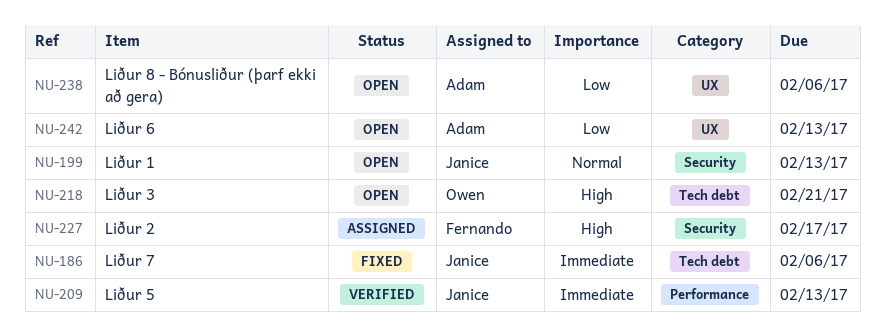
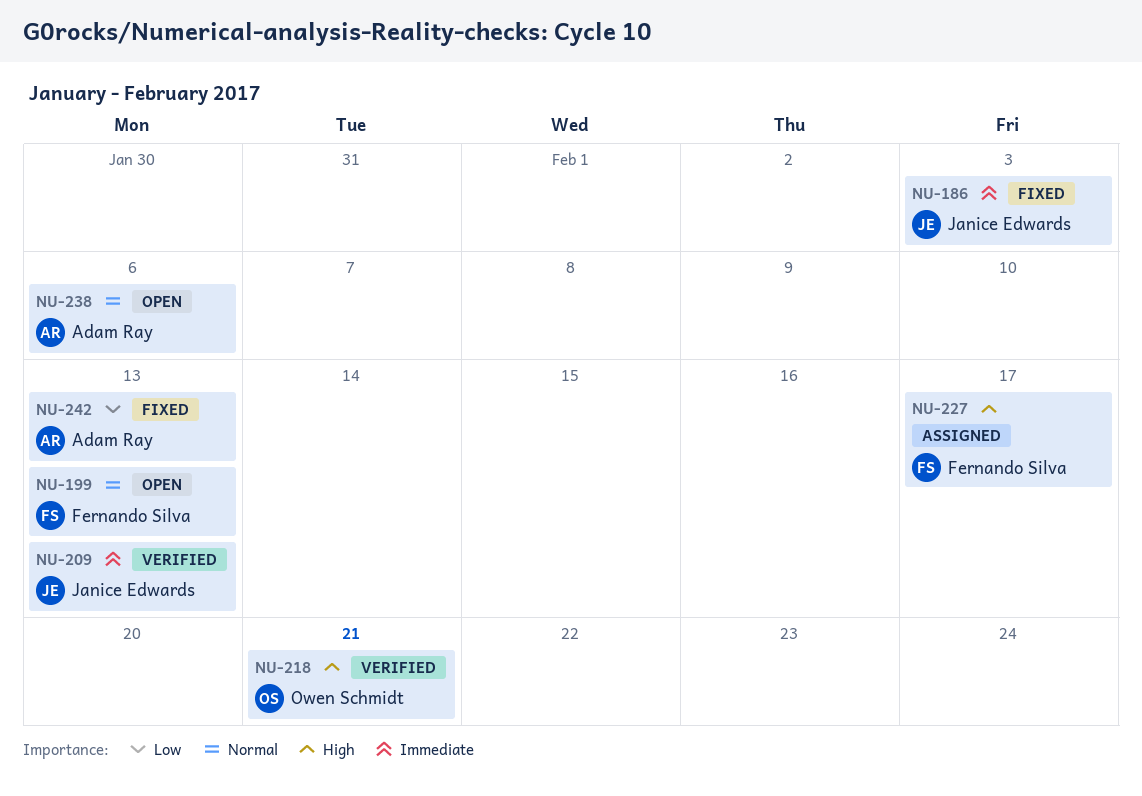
NU-186, due: Feb 6 -> Feb 3
NU-199, owner: Janice Edwards -> Fernando Silva
NU-218, status: Open -> Verified
NU-238, priority: Low -> Normal
NU-242, status: Open -> Fixed

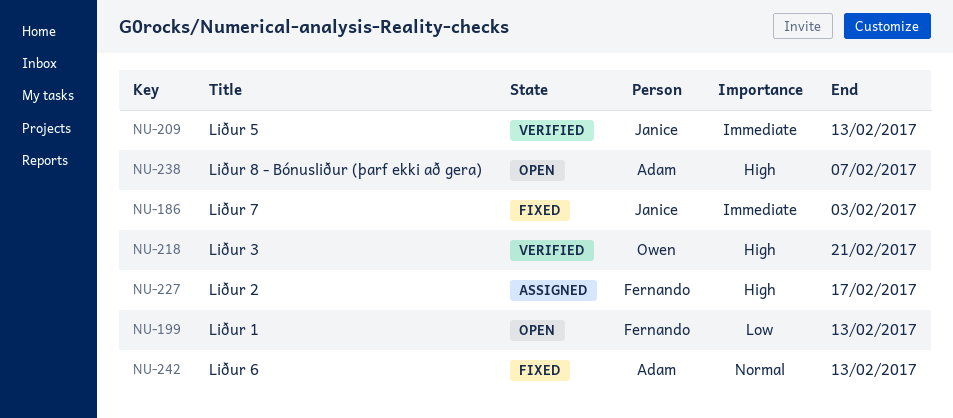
NU-199, priority: Normal -> Low
NU-238, priority: Normal -> High
NU-238, due: Feb 6 -> Feb 7
NU-242, priority: Low -> Normal

